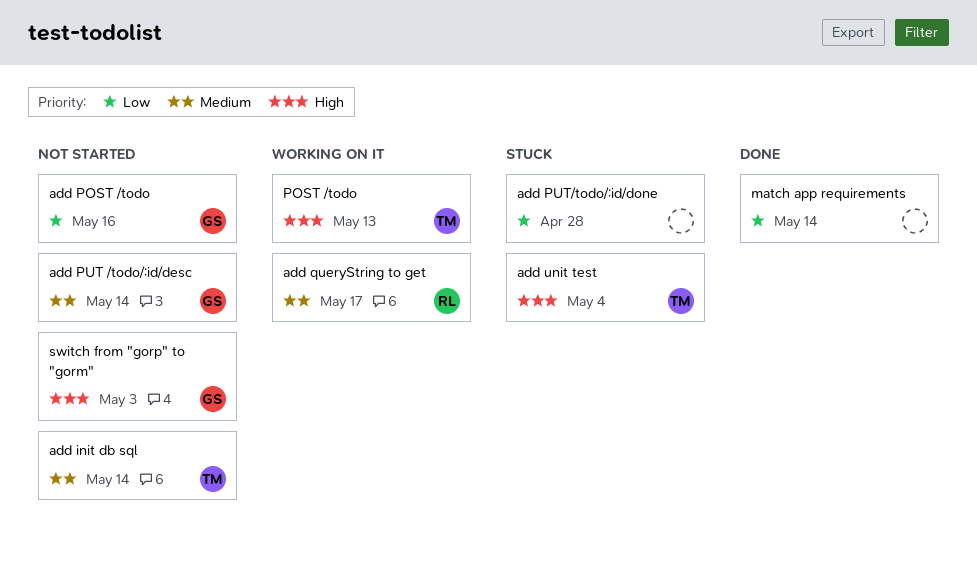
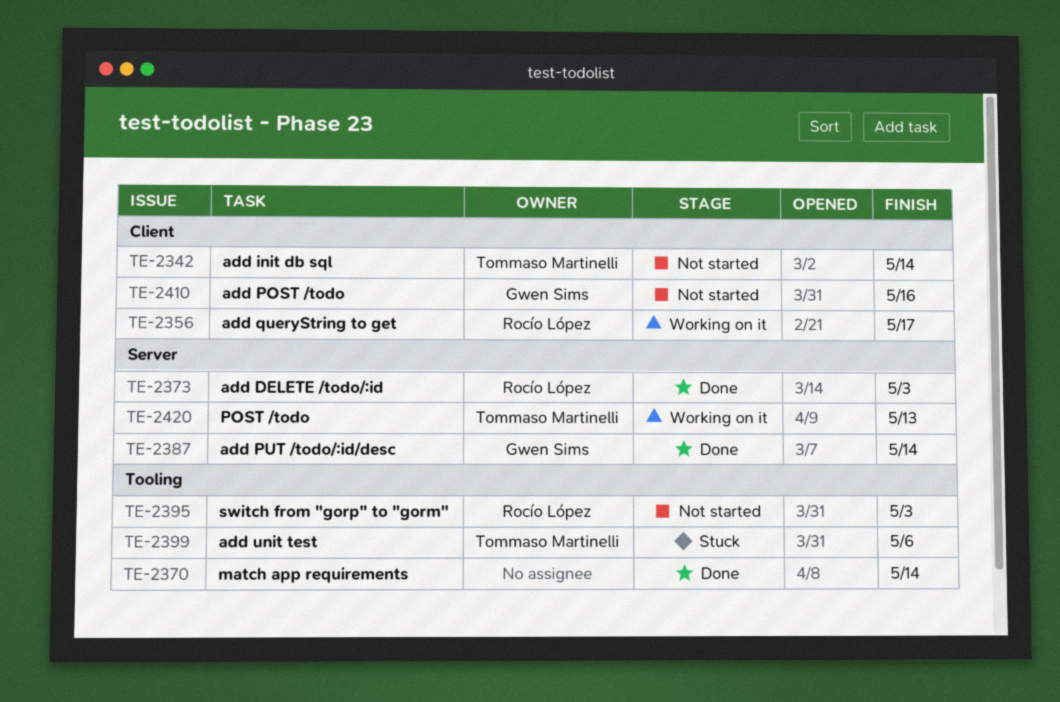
add DELETE /todo/:id: none -> present
add PUT /todo/:id/desc, status: Not started -> Done
add PUT/todo/:id/done: present -> none
add unit test, due: May 4 -> May 6
switch from "gorp" to "gorm", owner: Gwen Sims -> Rocío López

